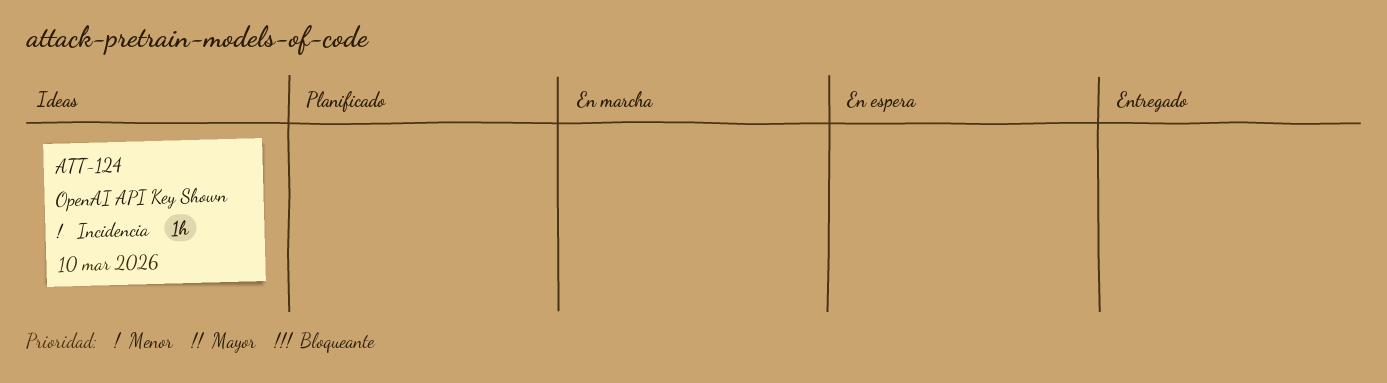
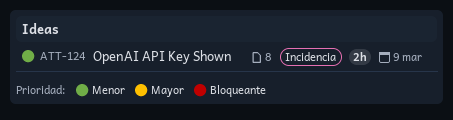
ATT-124, estimate: 1h -> 2h
ATT-124, due: Mar 10 -> Mar 9

